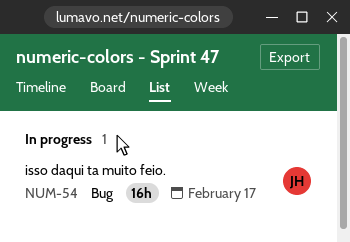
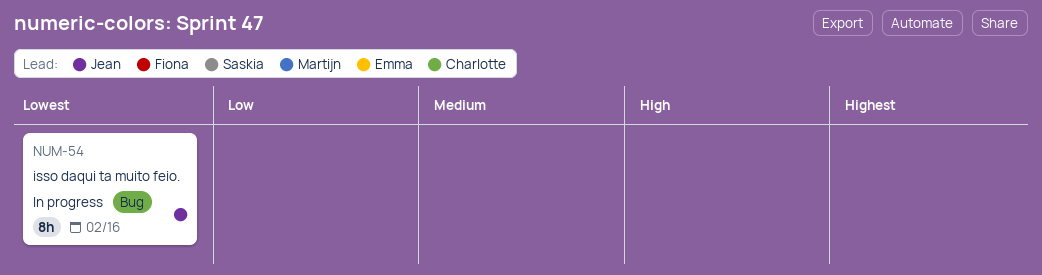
NUM-54, estimate: 16h -> 8h
NUM-54, due: Feb 17 -> Feb 16

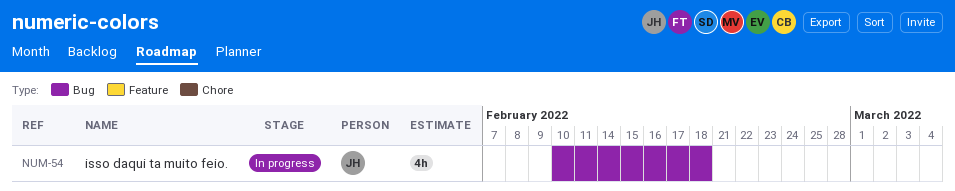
NUM-54, estimate: 8h -> 4h
NUM-54, due: Feb 16 -> Feb 18

